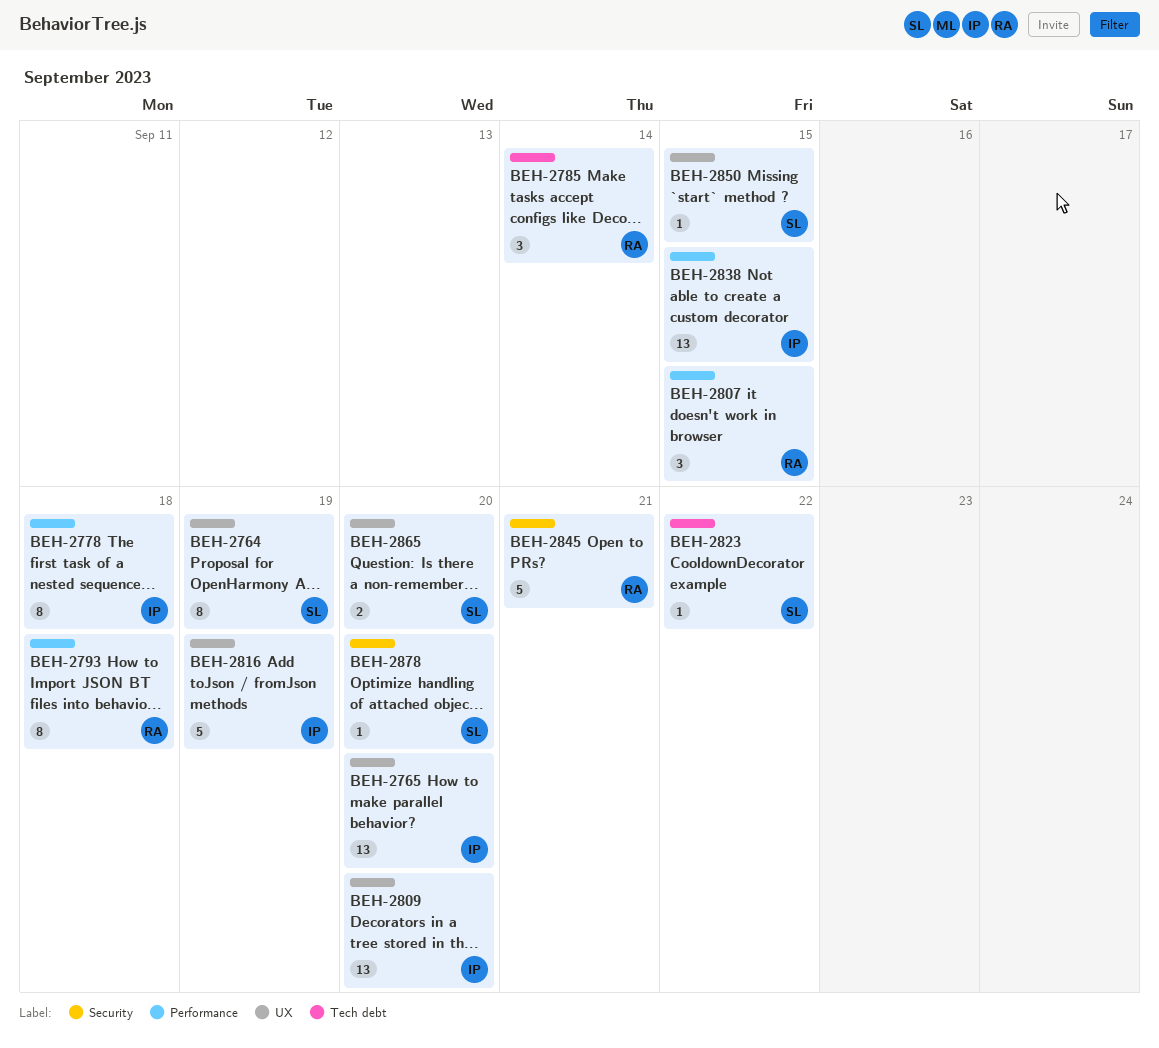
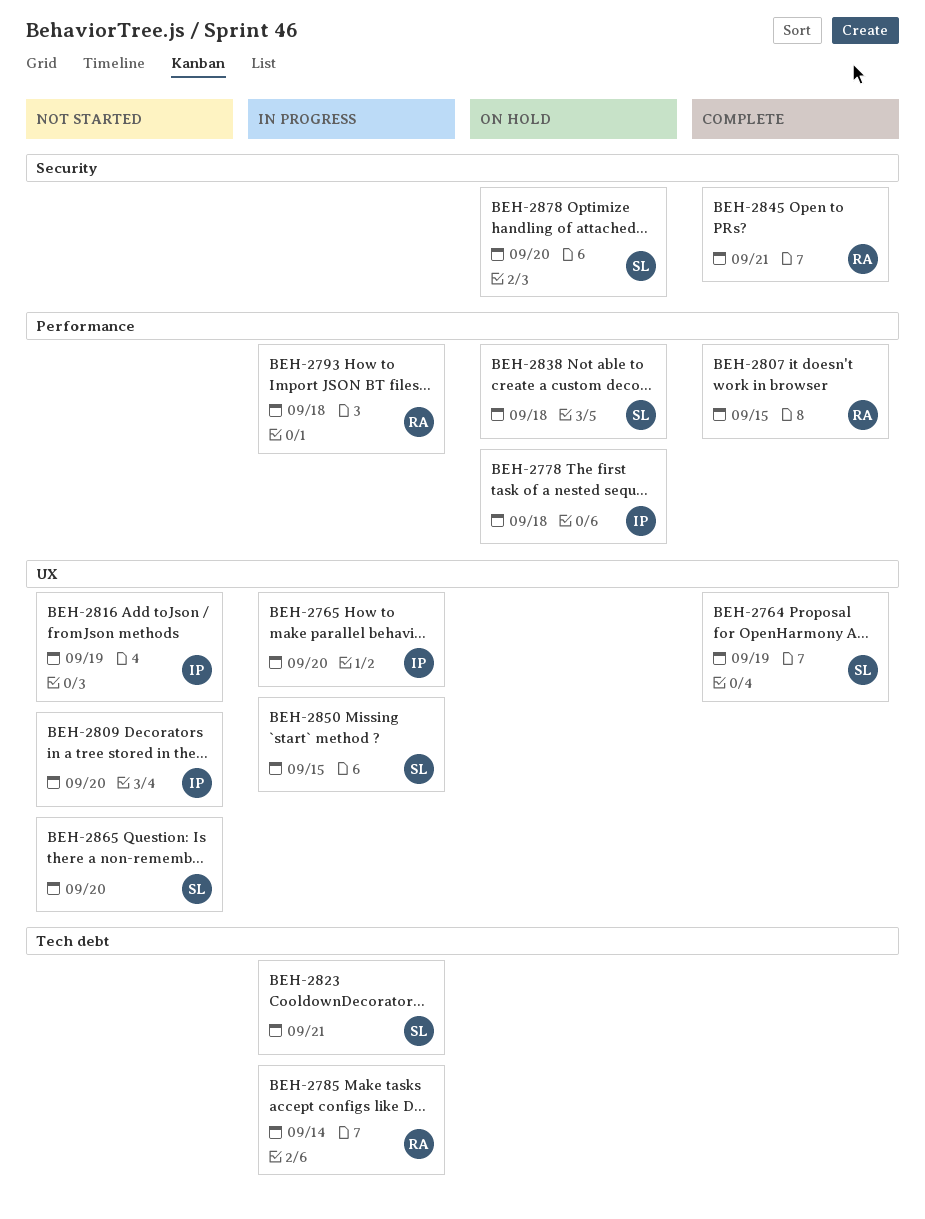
BEH-2823, due: Sep 22 -> Sep 21
BEH-2838, owner: IP -> SL
BEH-2838, due: Sep 15 -> Sep 18

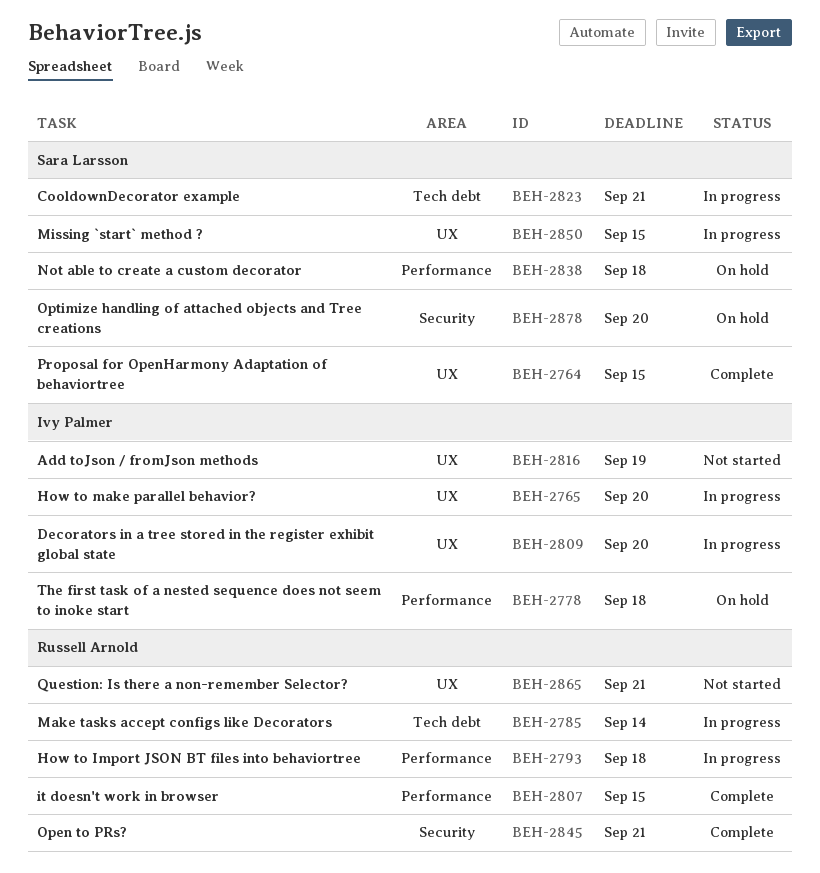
BEH-2764, due: Sep 19 -> Sep 15
BEH-2809, status: Not started -> In progress
BEH-2865, owner: Sara Larsson -> Russell Arnold
BEH-2865, due: Sep 20 -> Sep 21

